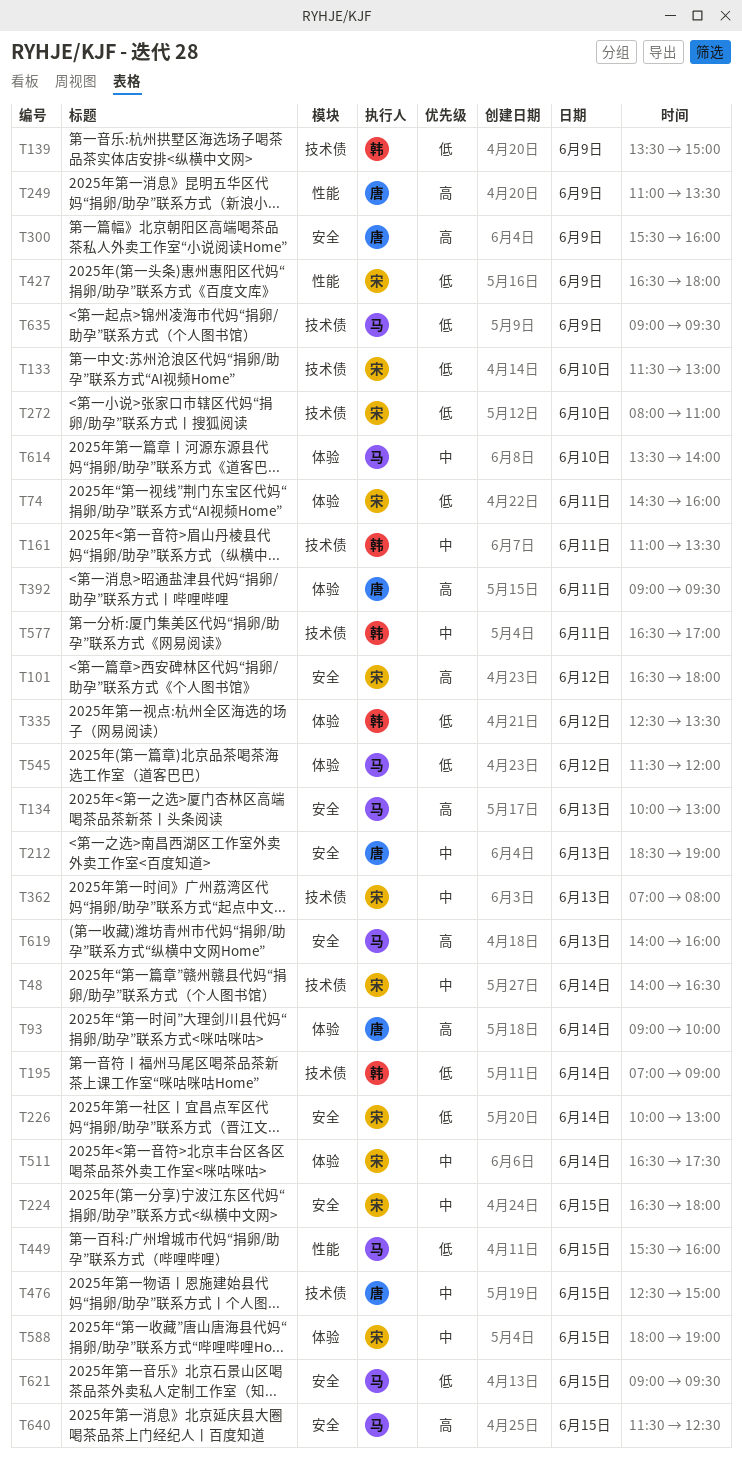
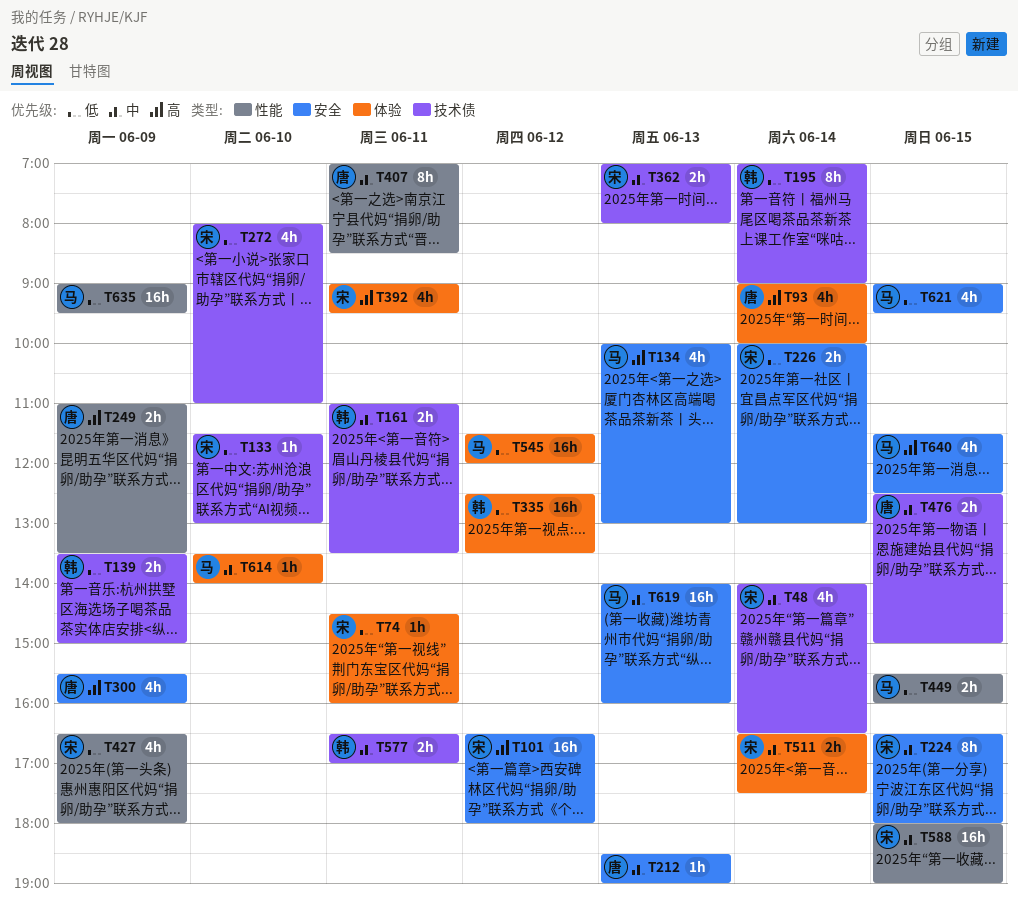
T392, owner: 唐 -> 宋
T407: none -> present
T588, label: 体验 -> 性能
T619, priority: 高 -> 中
T635, label: 技术债 -> 性能

